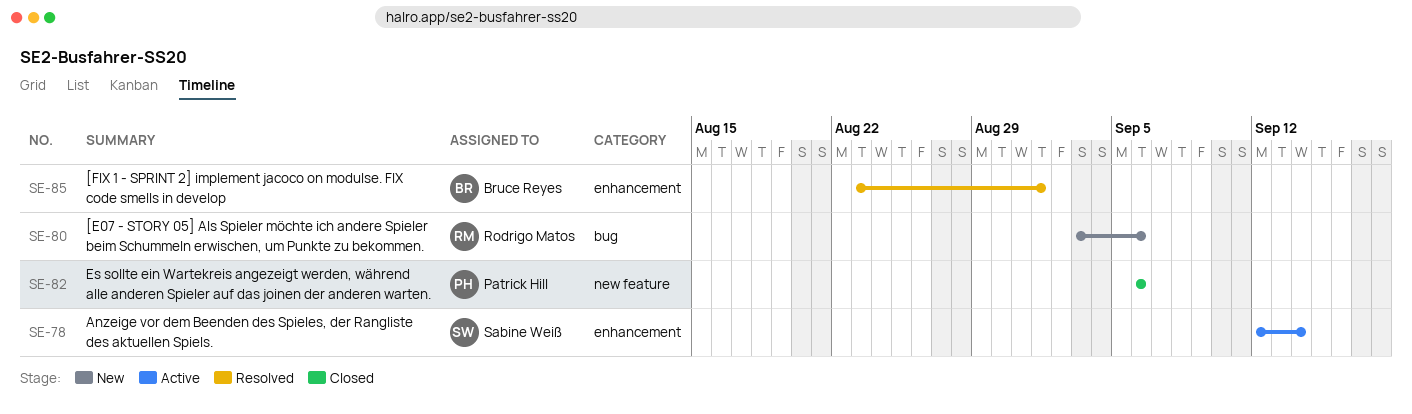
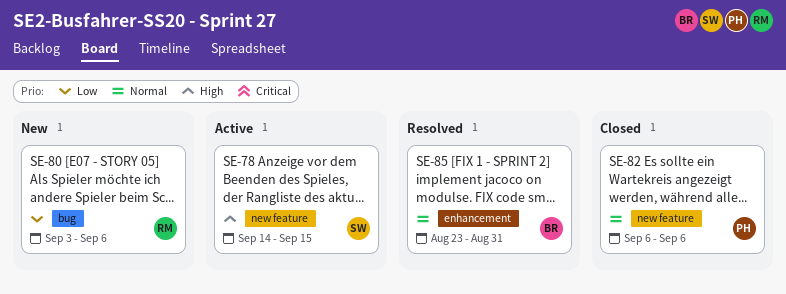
SE-78, label: enhancement -> new feature
SE-78, start: Sep 12 -> Sep 14
SE-78, due: Sep 14 -> Sep 15
SE-85, due: Sep 1 -> Aug 31

